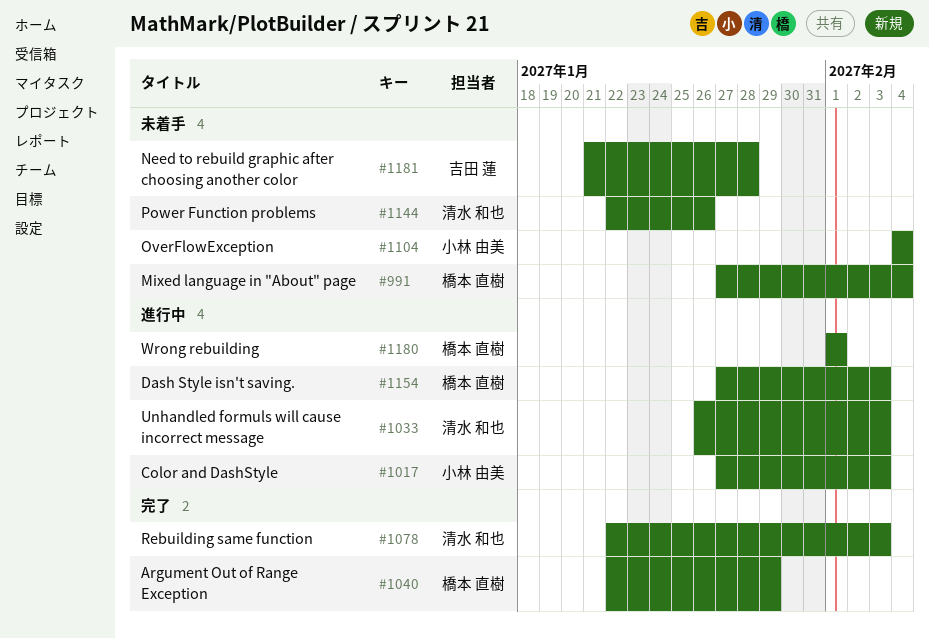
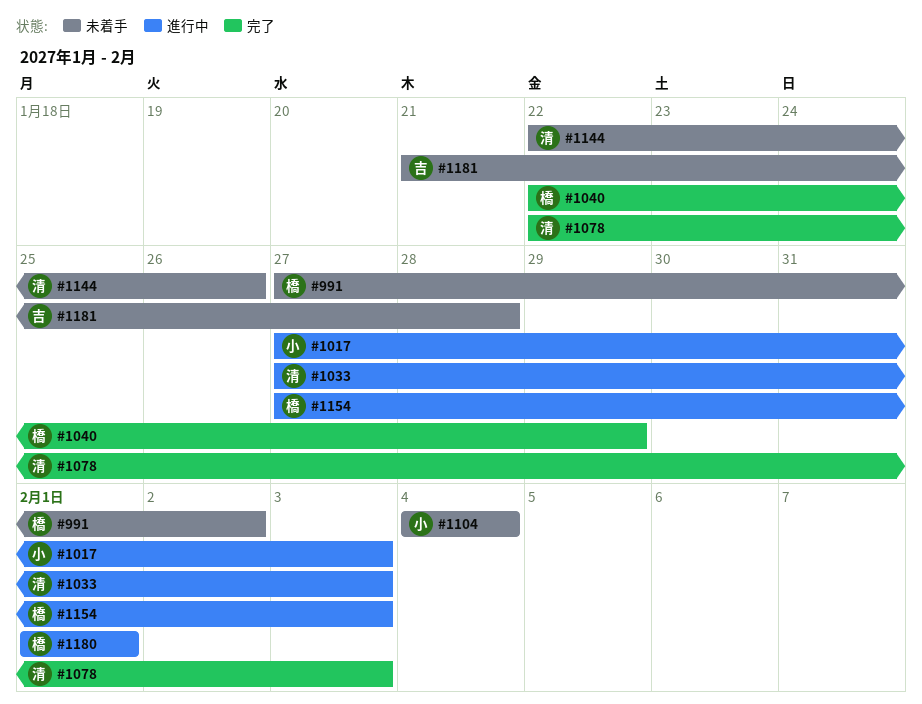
#991, due: Feb 4 -> Feb 2
#1033, start: Jan 26 -> Jan 27

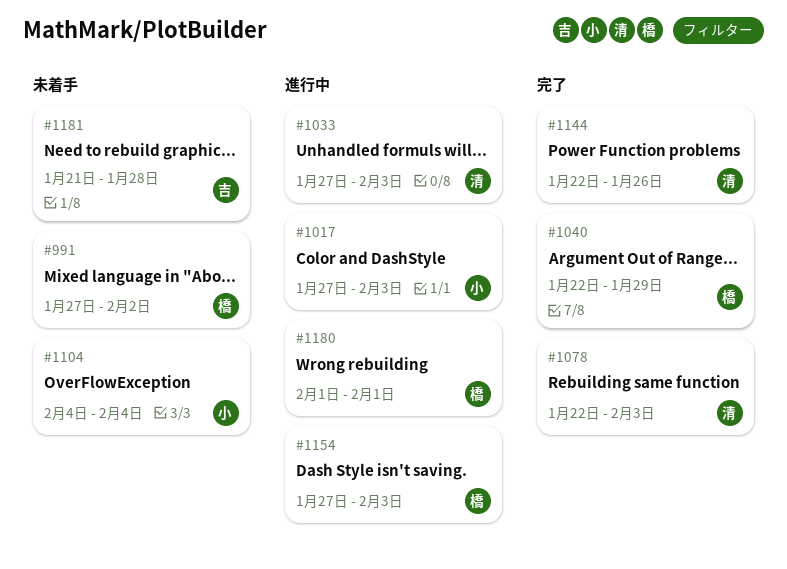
#1144, status: 未着手 -> 完了

